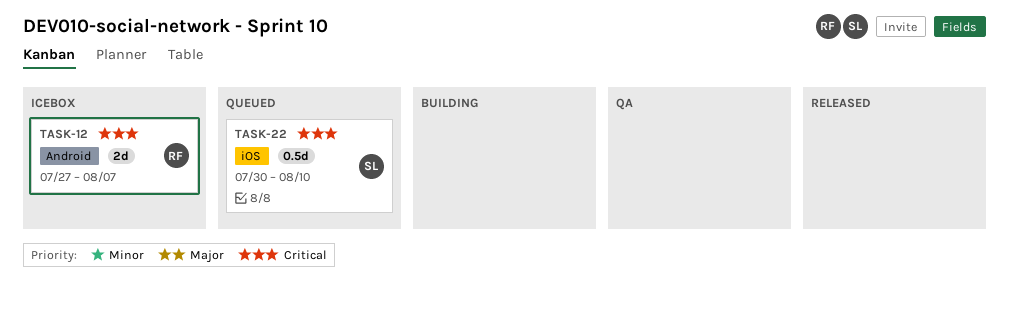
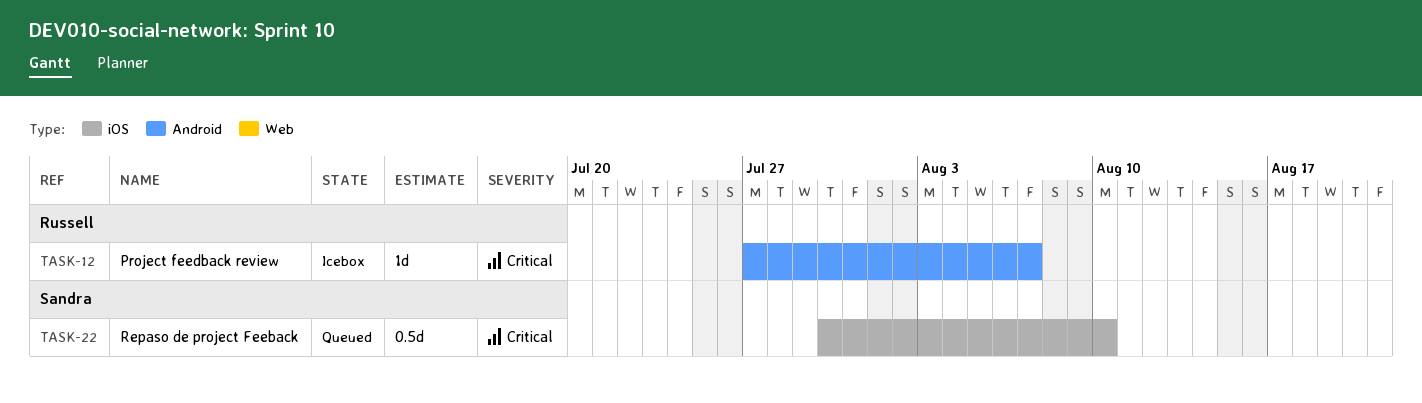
TASK-12, estimate: 2d -> 1d

